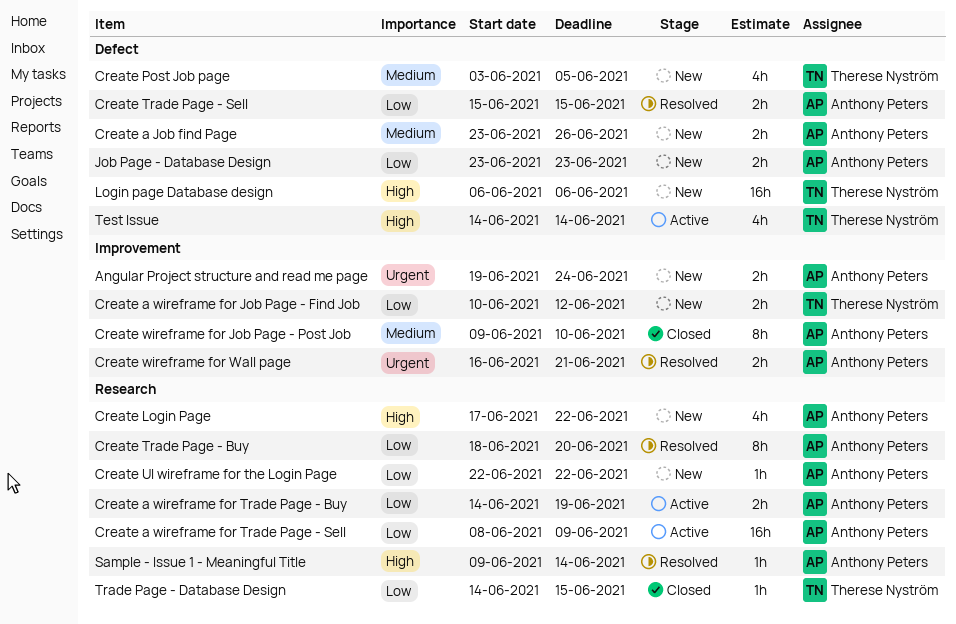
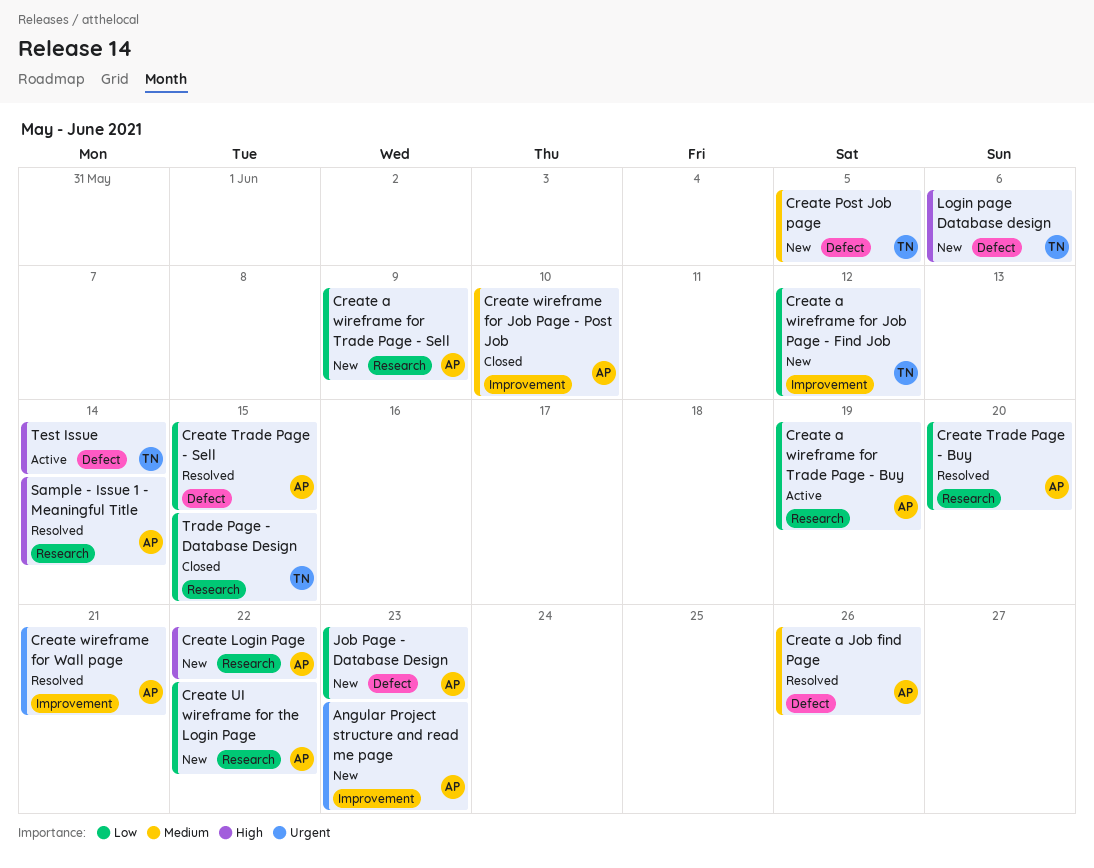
Angular Project structure and read me page, due: Jun 24 -> Jun 23
Create a Job find Page, status: New -> Resolved
Create a wireframe for Trade Page - Sell, status: Active -> New

